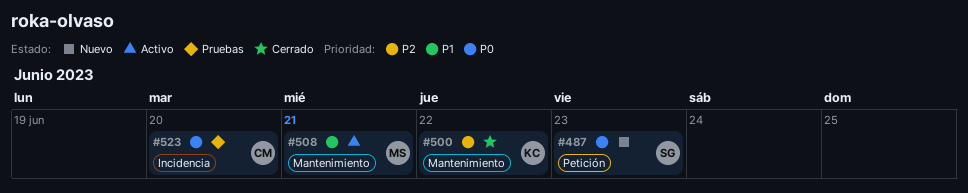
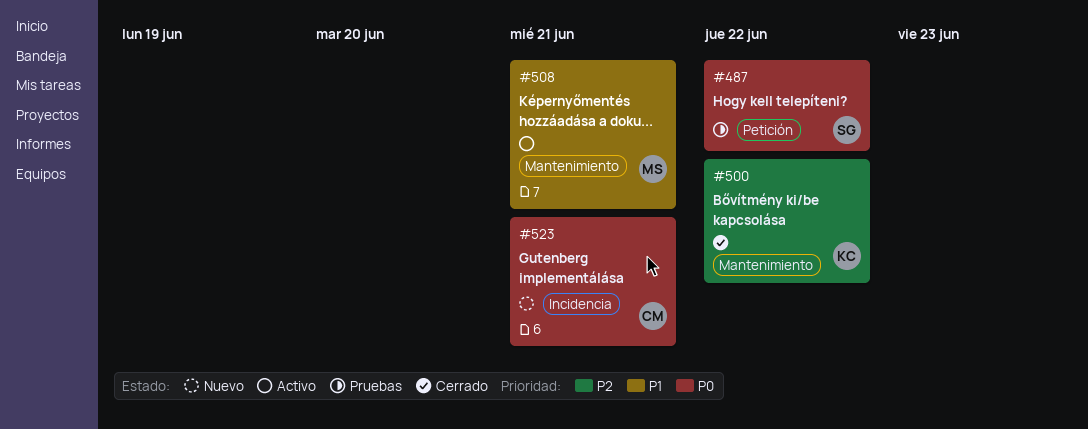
#487, status: Nuevo -> Pruebas
#487, due: Jun 23 -> Jun 22
#523, status: Pruebas -> Nuevo
#523, due: Jun 20 -> Jun 21

